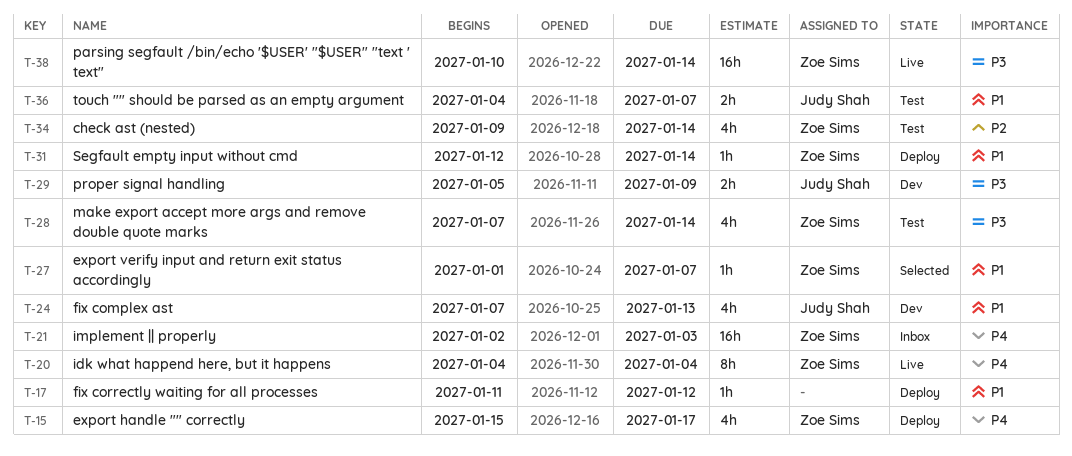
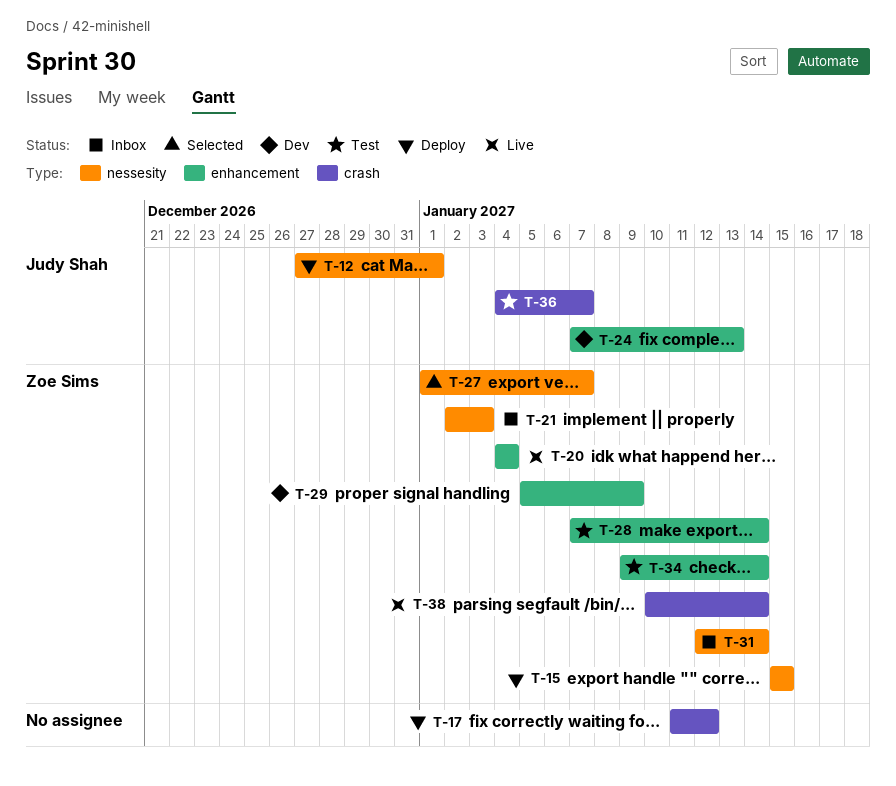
T-12: none -> present
T-15, due: Jan 17 -> Jan 15
T-29, owner: Judy Shah -> Zoe Sims
T-31, status: Deploy -> Inbox

